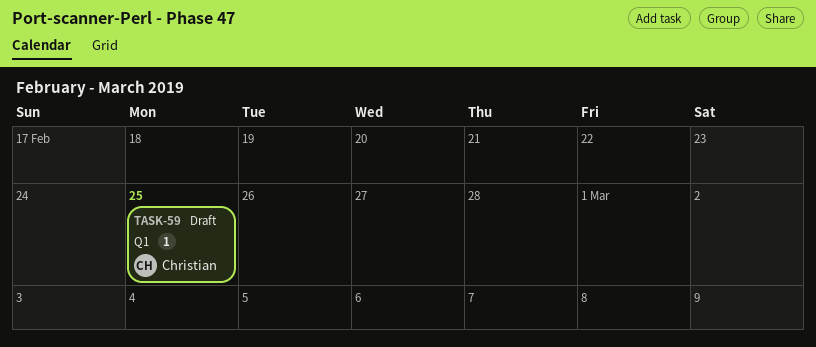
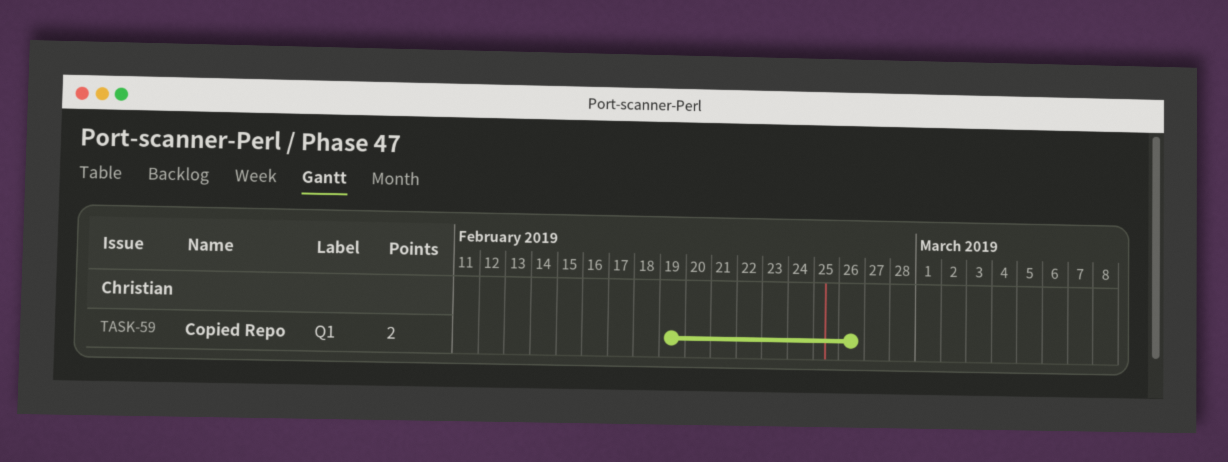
TASK-59, estimate: 1 -> 2
TASK-59, due: Feb 25 -> Feb 26

